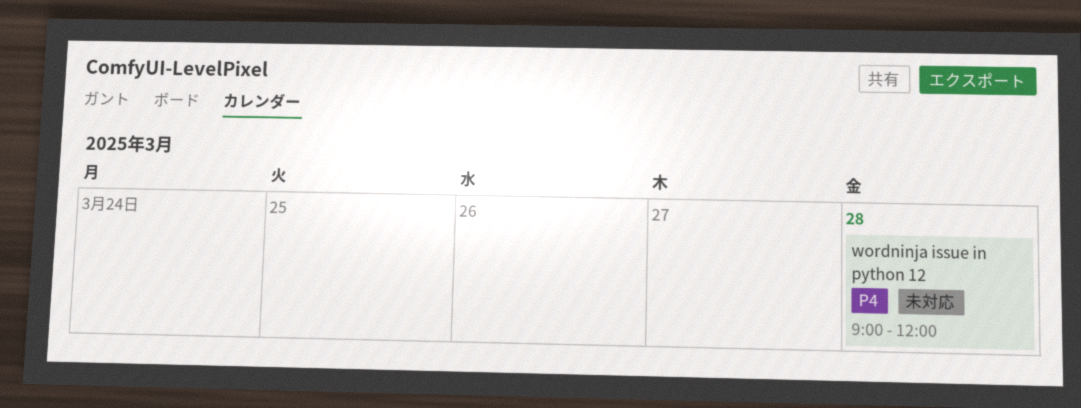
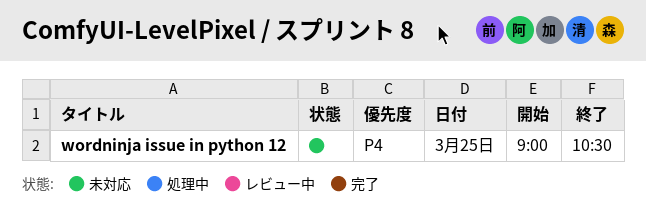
wordninja issue in python 12, day: Mar 28 -> Mar 25
wordninja issue in python 12, ends: 12:00 -> 10:30

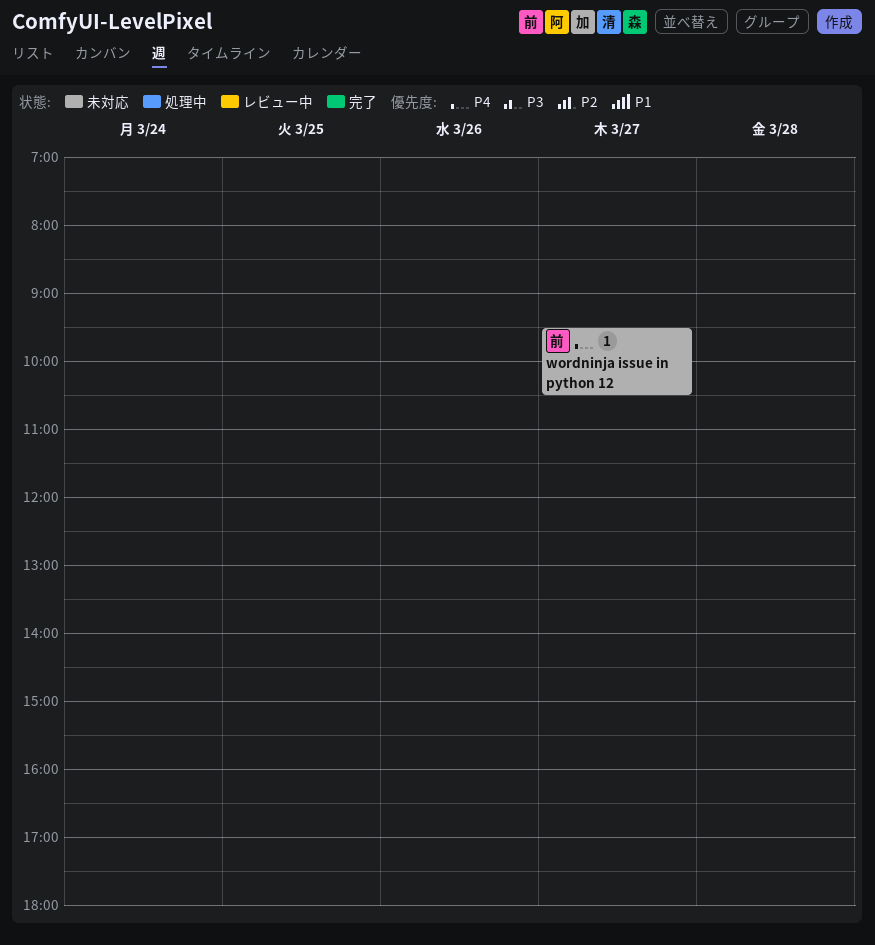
wordninja issue in python 12, day: Mar 25 -> Mar 27
wordninja issue in python 12, begins: 09:00 -> 09:30

